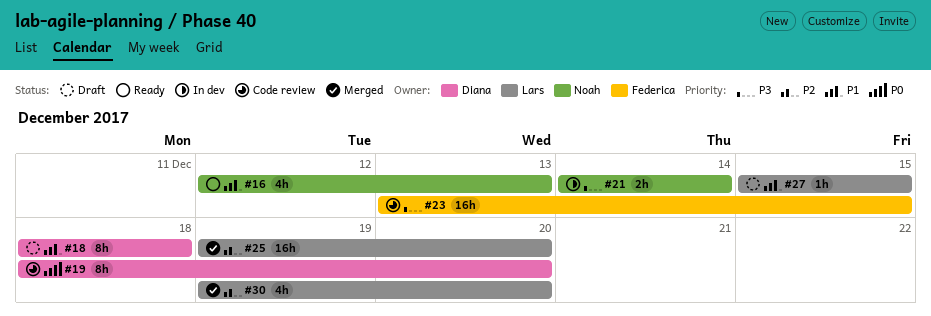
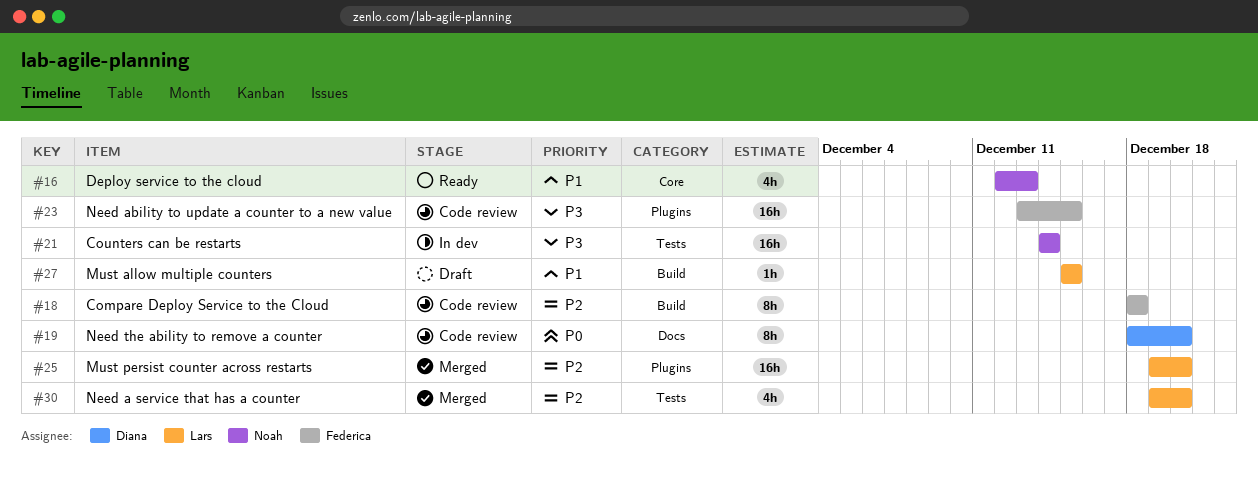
#18, status: Draft -> Code review
#18, owner: Diana -> Federica
#18, priority: P1 -> P2
#21, estimate: 2h -> 16h

